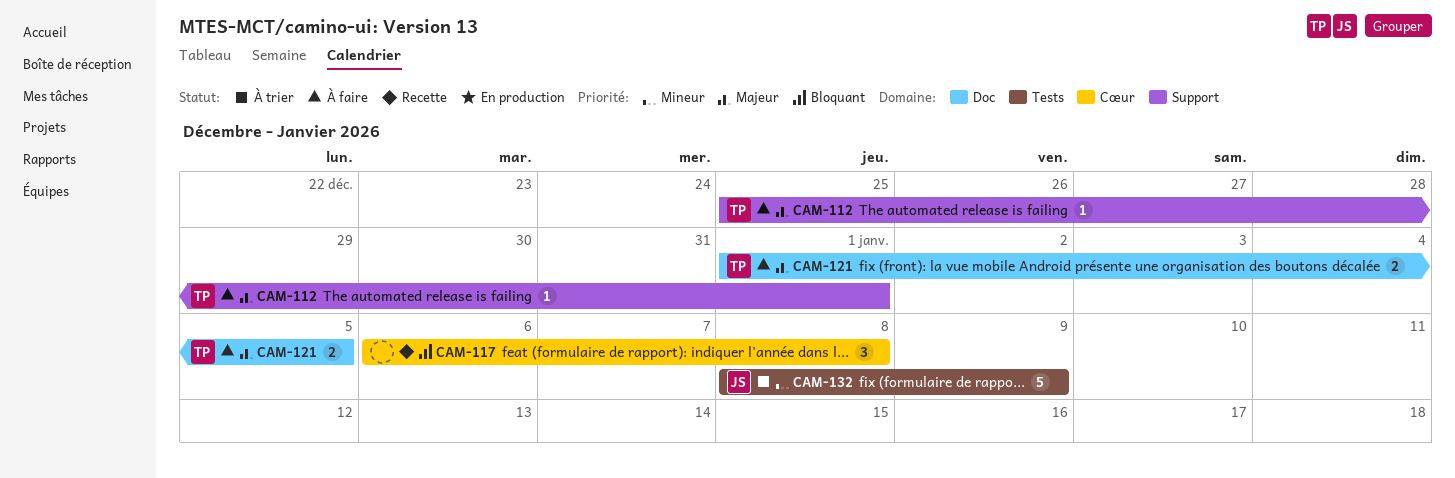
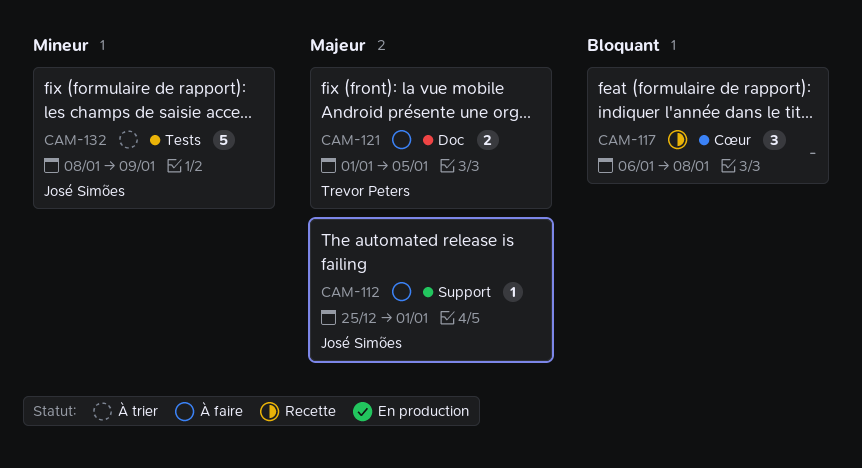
CAM-112, owner: Trevor Peters -> José Simões

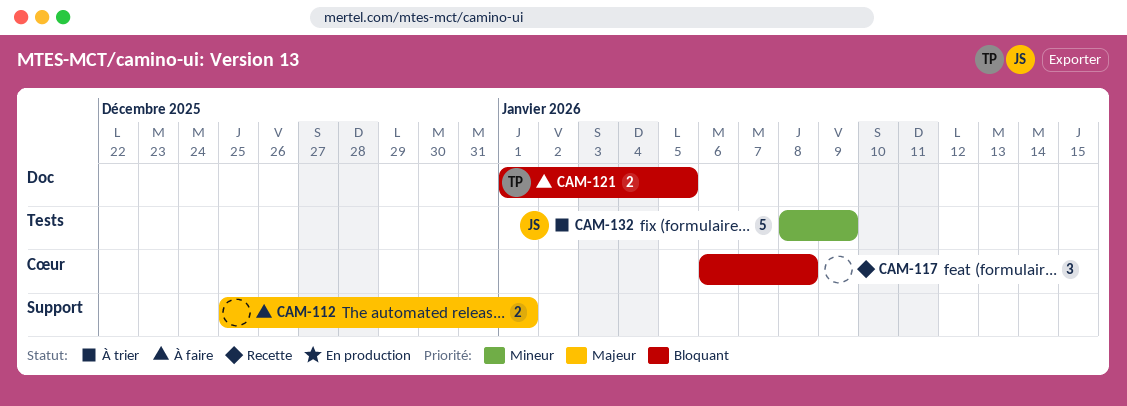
CAM-112, owner: José Simões -> none
CAM-112, estimate: 1 -> 2
CAM-121, priority: Majeur -> Bloquant

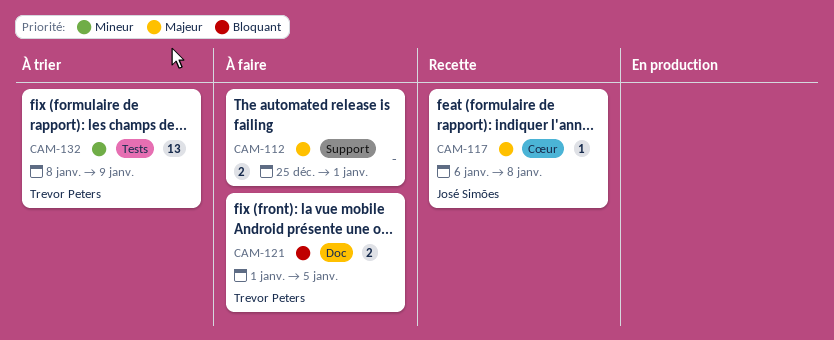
CAM-117, owner: none -> José Simões
CAM-117, priority: Bloquant -> Majeur
CAM-117, estimate: 3 -> 1
CAM-132, owner: José Simões -> Trevor Peters
CAM-132, estimate: 5 -> 13

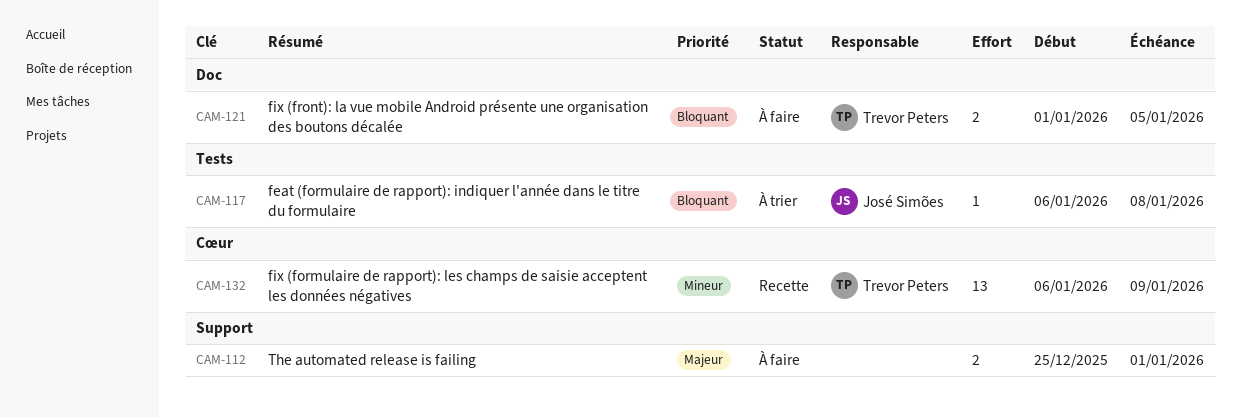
CAM-117, status: Recette -> À trier
CAM-117, priority: Majeur -> Bloquant
CAM-117, label: Cœur -> Tests
CAM-132, status: À trier -> Recette
CAM-132, label: Tests -> Cœur
CAM-132, start: Jan 8 -> Jan 6

